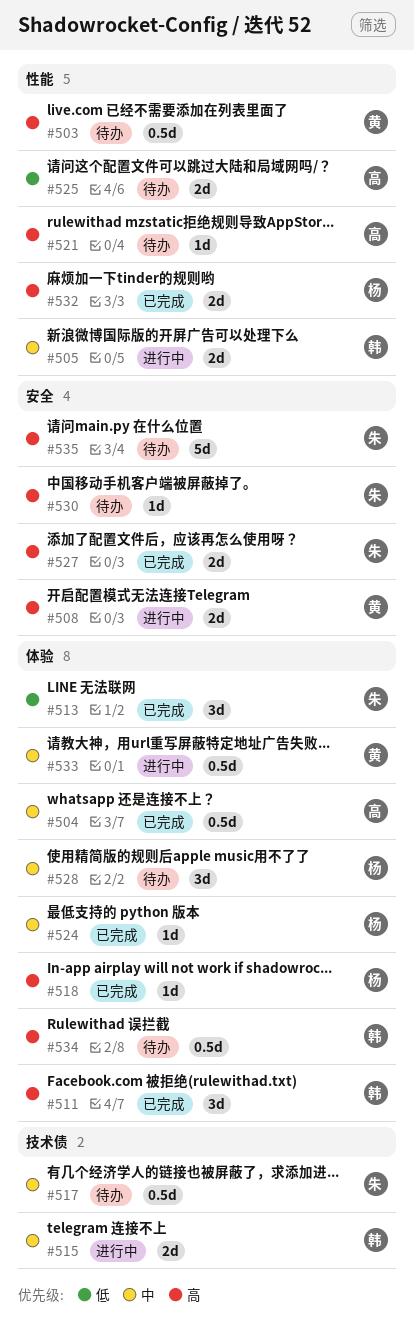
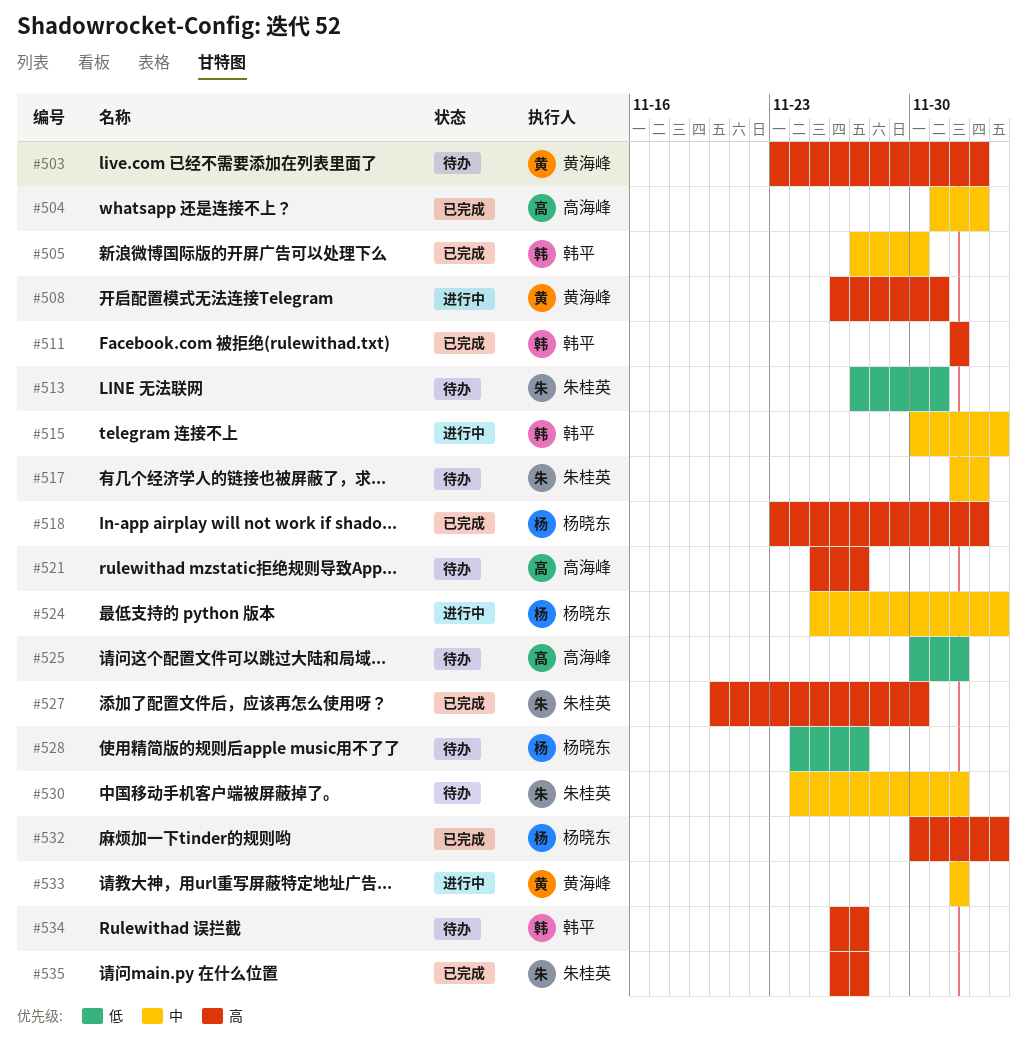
#505, status: 进行中 -> 已完成
#513, status: 已完成 -> 待办
#524, status: 已完成 -> 进行中
#528, priority: 中 -> 低
#530, priority: 高 -> 中
#535, status: 待办 -> 已完成

